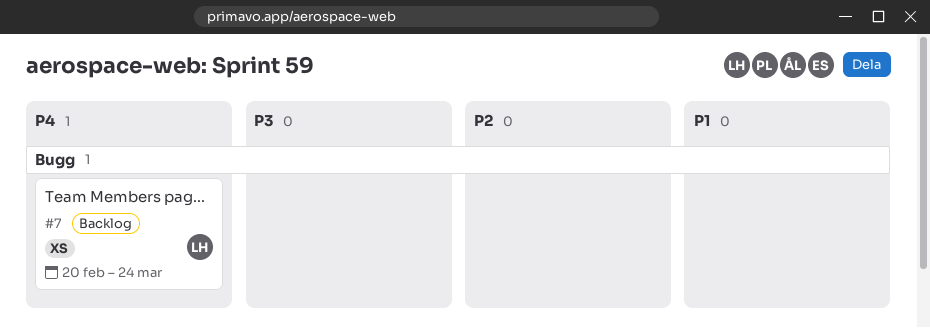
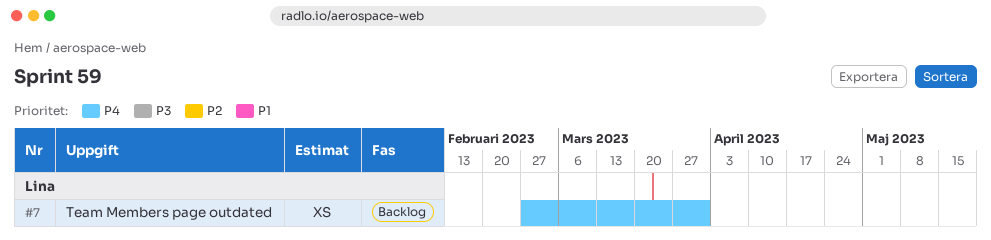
#7, start: Feb 20 -> Feb 27
#7, due: Mar 24 -> Mar 31

